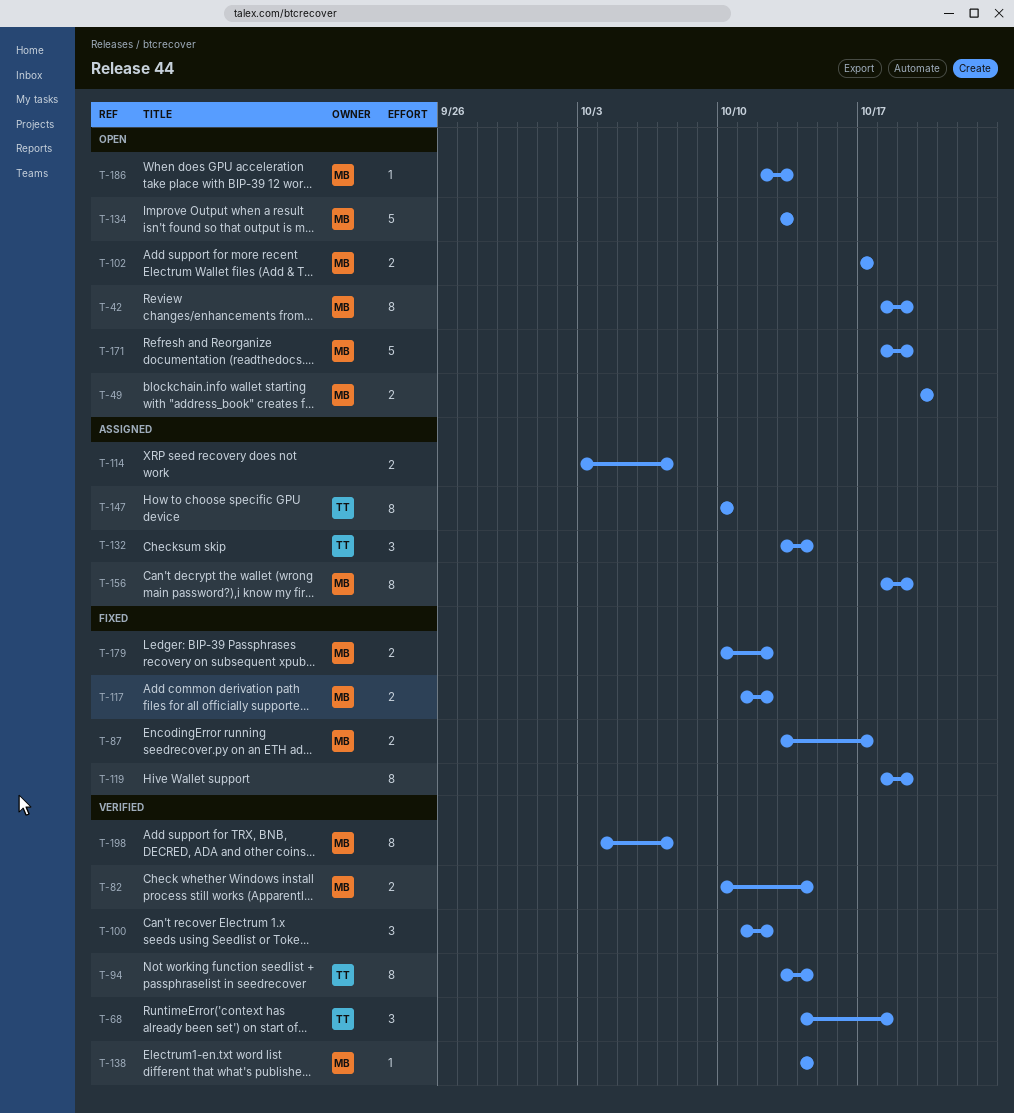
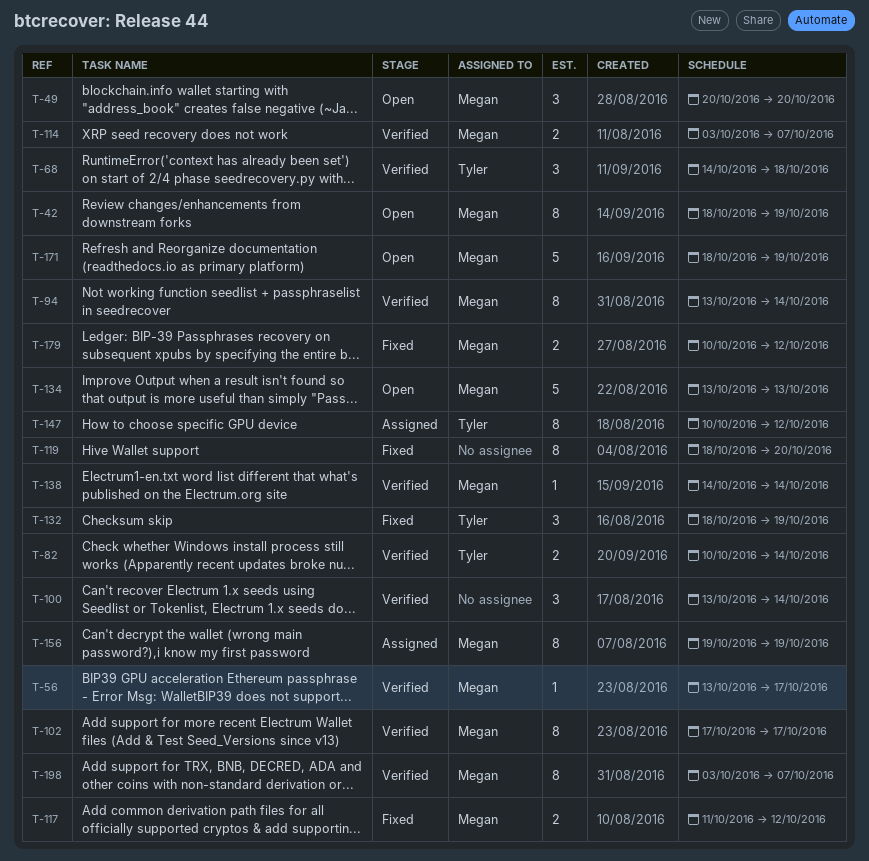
T-49, estimate: 2 -> 3
T-56: none -> present
T-82, owner: Megan -> Tyler
T-87: present -> none
T-94, owner: Tyler -> Megan
T-100, start: Oct 11 -> Oct 13
T-100, due: Oct 12 -> Oct 14
T-102, status: Open -> Verified
T-102, estimate: 2 -> 8
T-114, status: Assigned -> Verified
T-114, owner: none -> Megan
T-119, due: Oct 19 -> Oct 20
T-132, status: Assigned -> Fixed
T-132, start: Oct 13 -> Oct 18
T-132, due: Oct 14 -> Oct 19
T-147, due: Oct 10 -> Oct 12
T-156, start: Oct 18 -> Oct 19
T-186: present -> none
T-198, start: Oct 4 -> Oct 3

